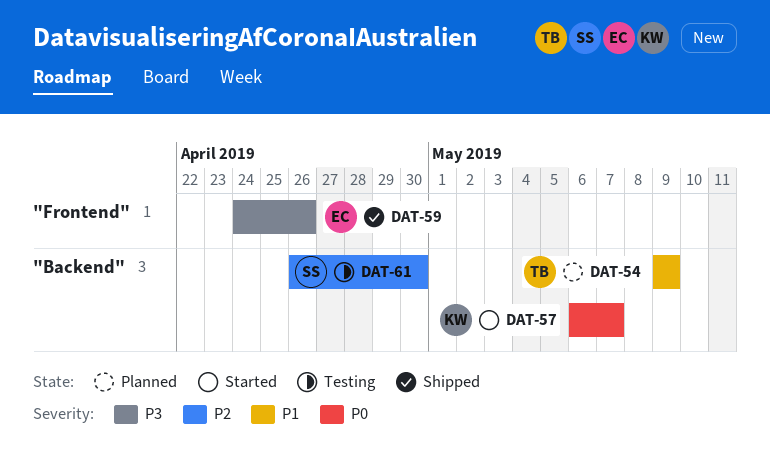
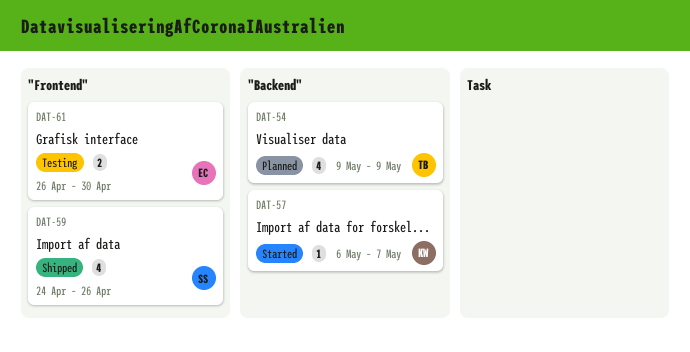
DAT-59, owner: EC -> SS
DAT-61, owner: SS -> EC
DAT-61, label: "Backend" -> "Frontend"

